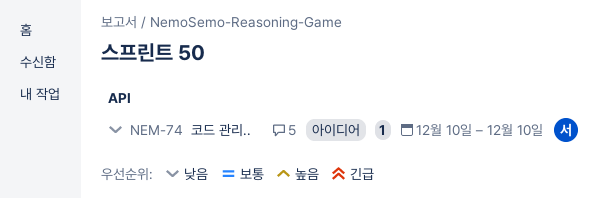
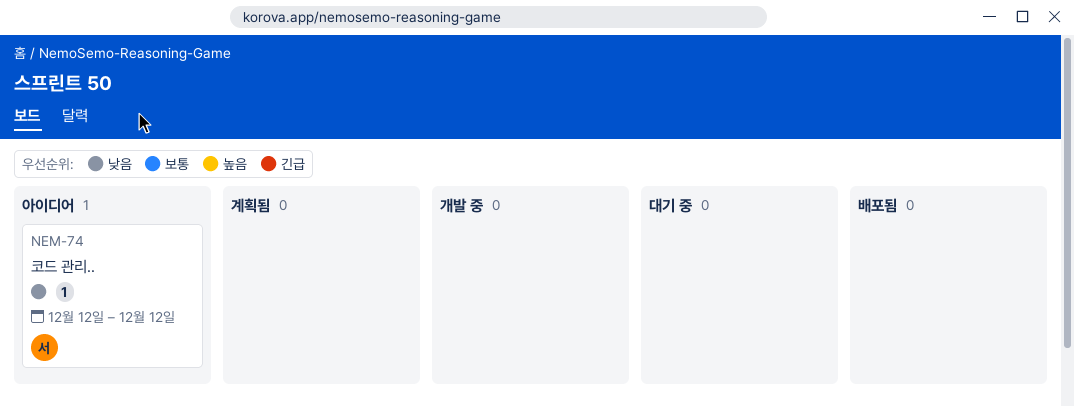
NEM-74, start: Dec 10 -> Dec 12
NEM-74, due: Dec 10 -> Dec 12

